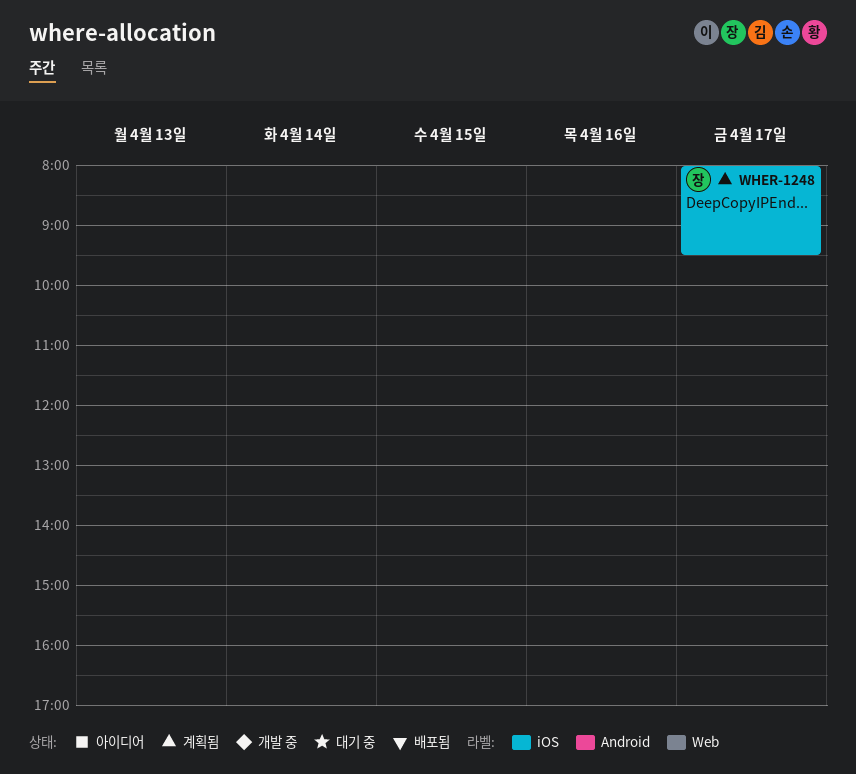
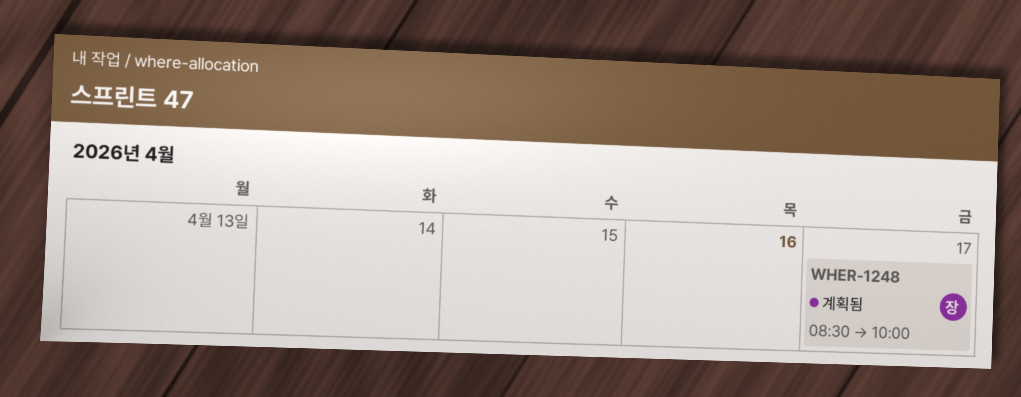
WHER-1248, begins: 08:00 -> 08:30
WHER-1248, ends: 09:30 -> 10:00

